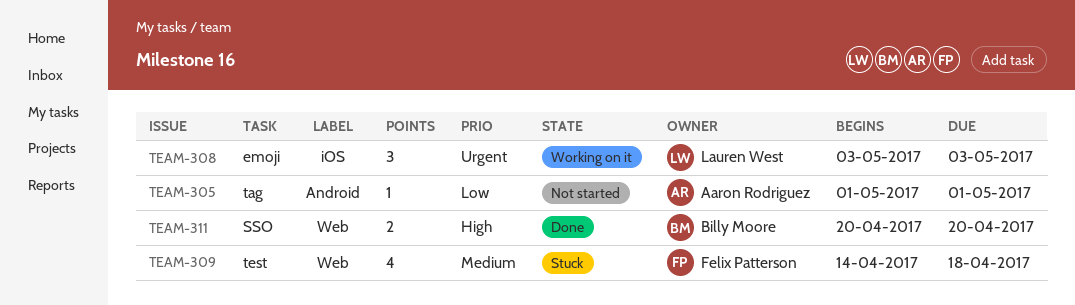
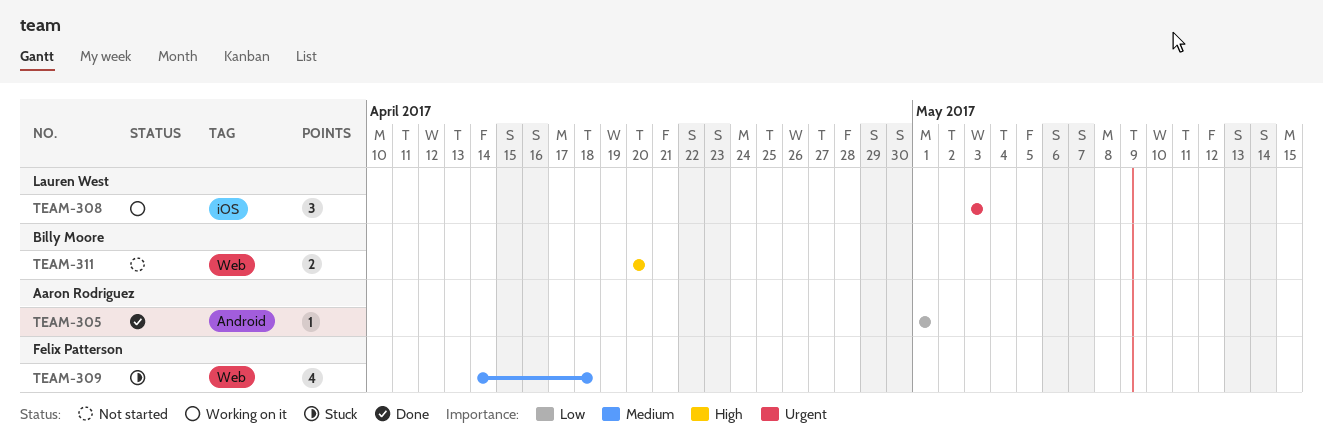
TEAM-305, status: Not started -> Done
TEAM-311, status: Done -> Not started

